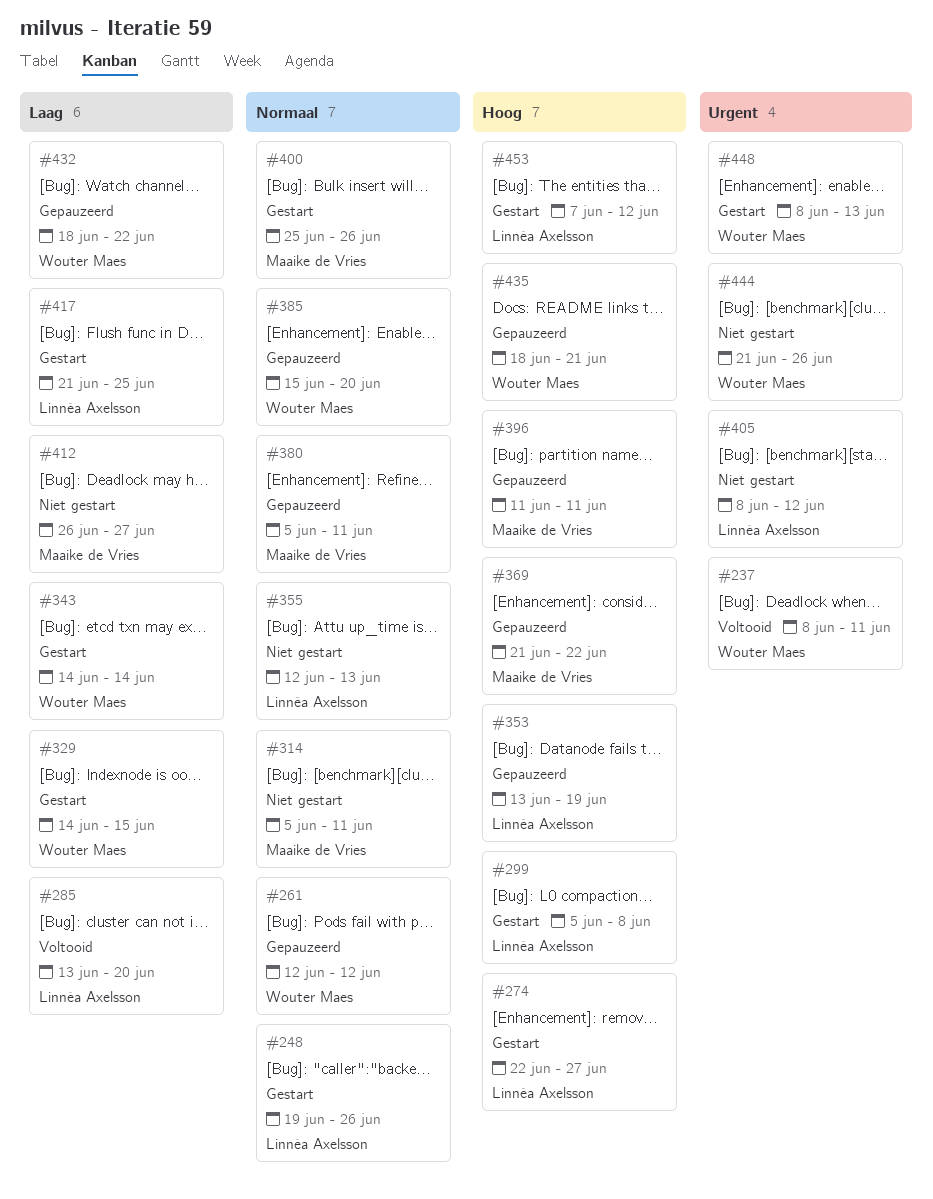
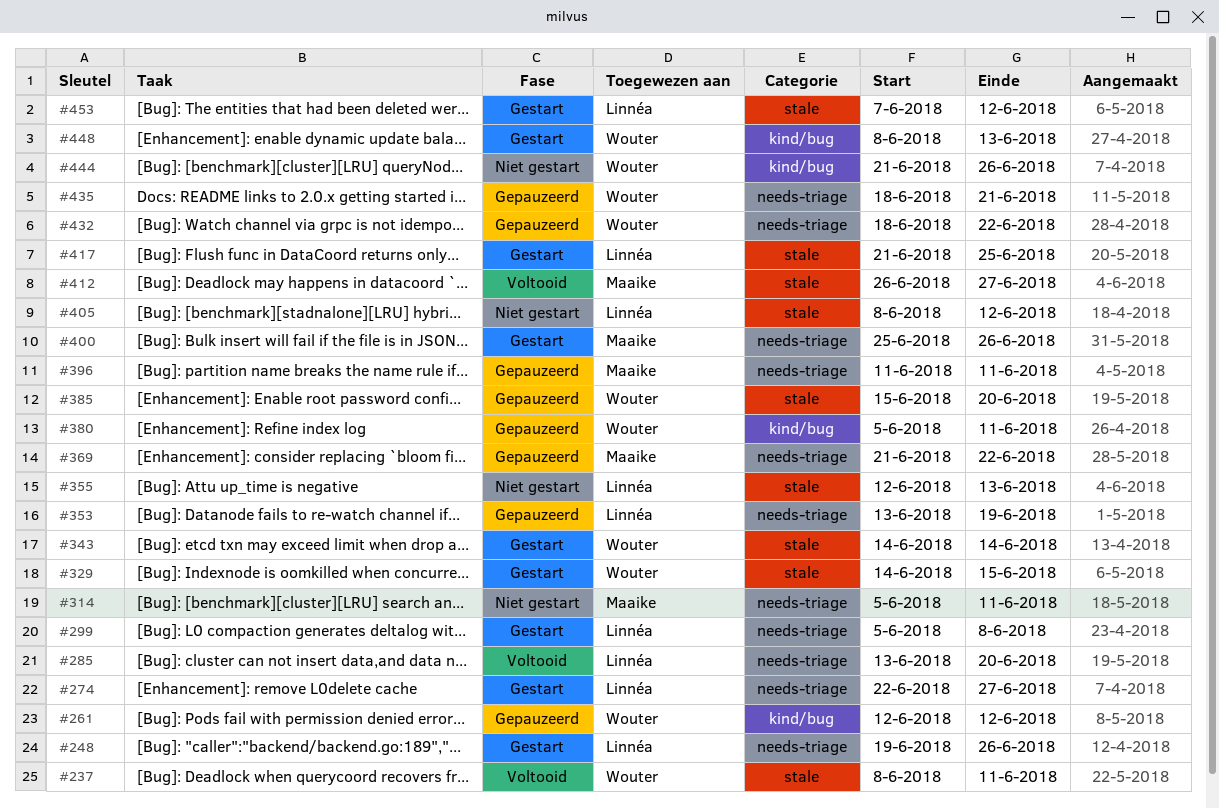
#380, owner: Maaike de Vries -> Wouter Maes
#412, status: Niet gestart -> Voltooid

